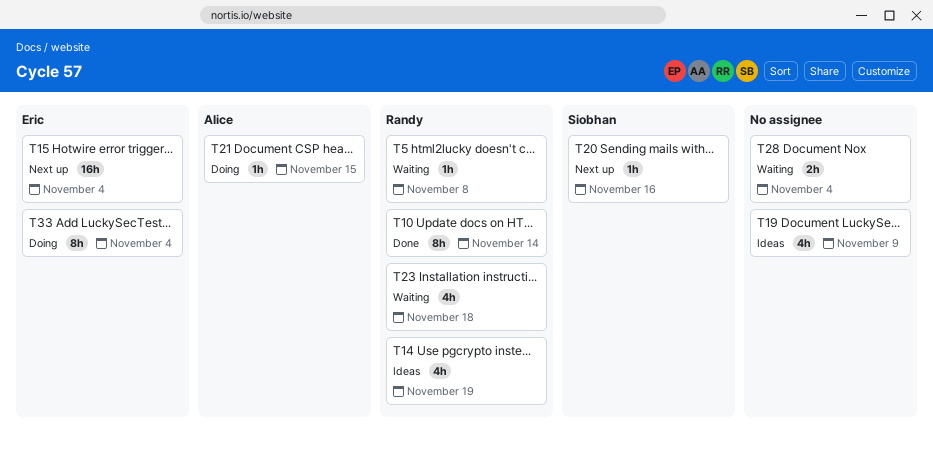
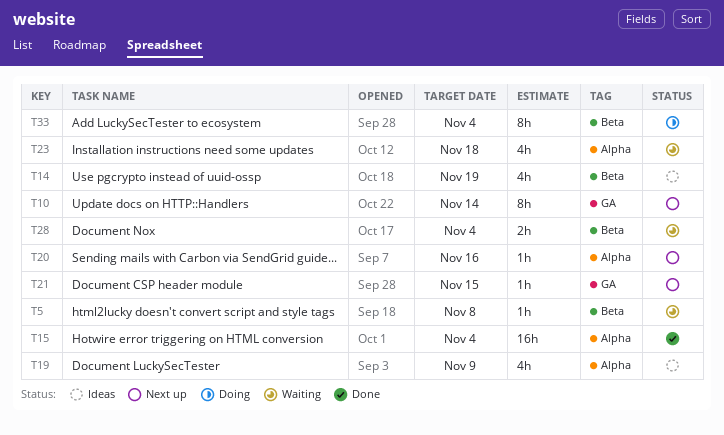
T10, status: Done -> Next up
T15, status: Next up -> Done
T21, status: Doing -> Next up

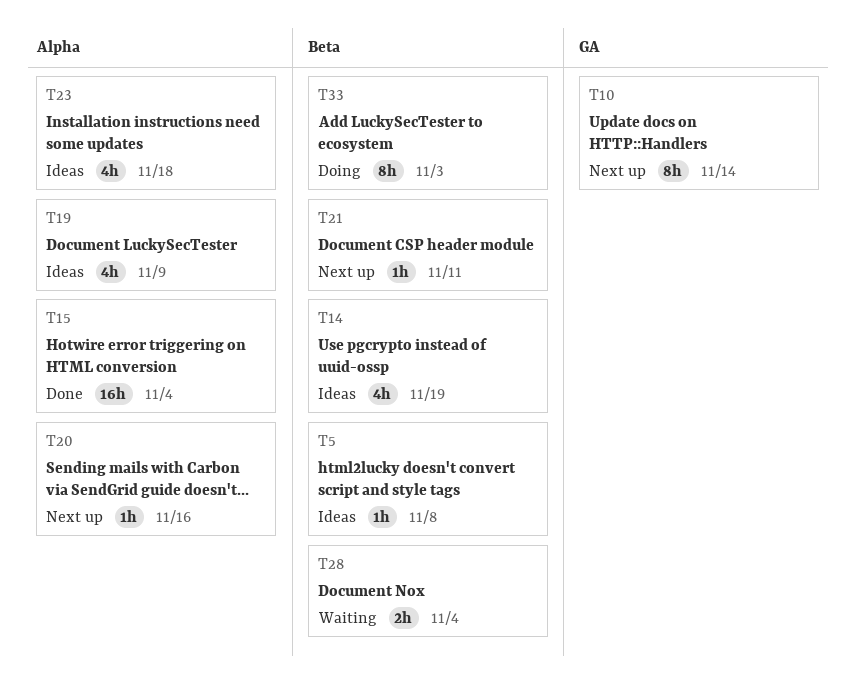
T5, status: Waiting -> Ideas
T21, label: GA -> Beta
T21, due: Nov 15 -> Nov 11
T23, status: Waiting -> Ideas
T33, due: Nov 4 -> Nov 3

